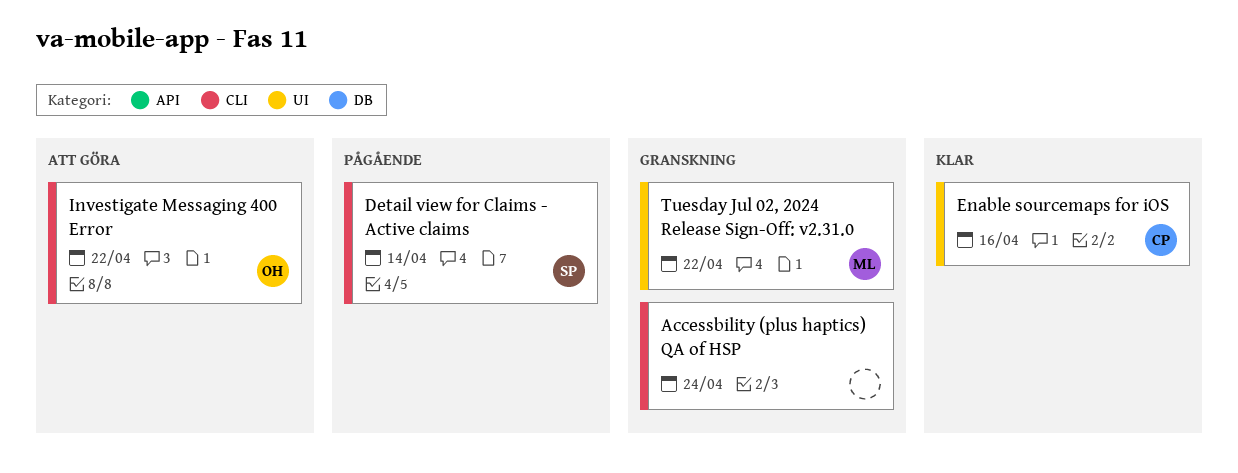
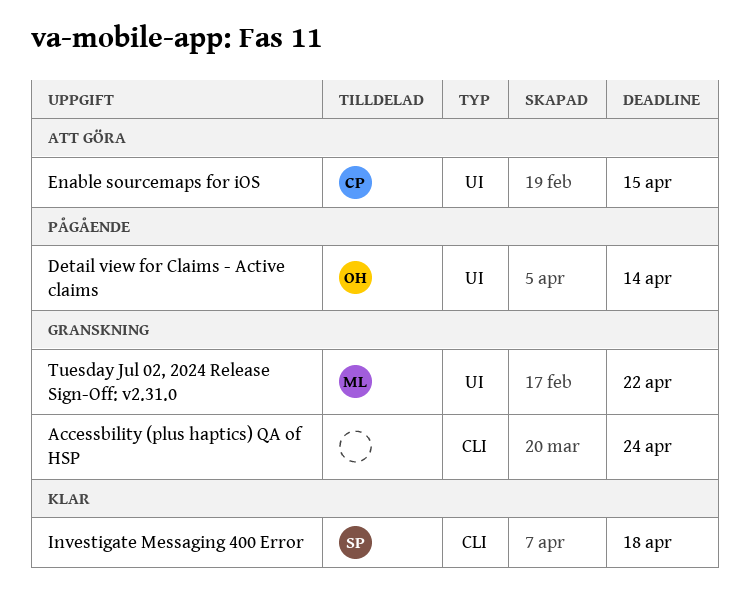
Detail view for Claims - Active claims, owner: SP -> OH
Detail view for Claims - Active claims, label: CLI -> UI
Enable sourcemaps for iOS, status: Klar -> Att göra
Enable sourcemaps for iOS, due: Apr 16 -> Apr 15
Investigate Messaging 400 Error, status: Att göra -> Klar
Investigate Messaging 400 Error, owner: OH -> SP
Investigate Messaging 400 Error, due: Apr 22 -> Apr 18

